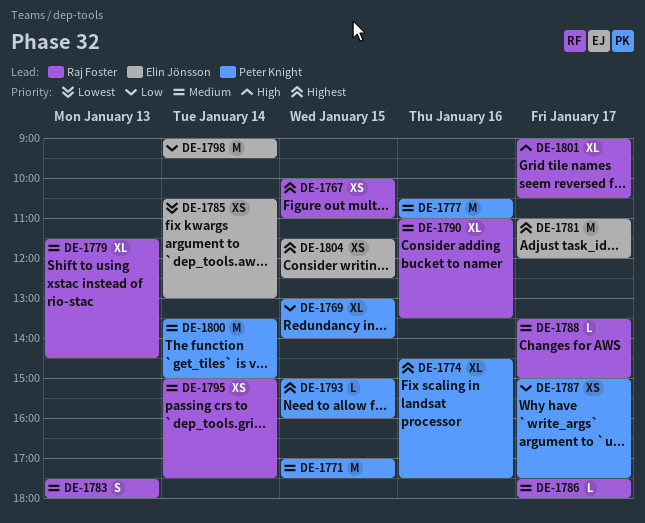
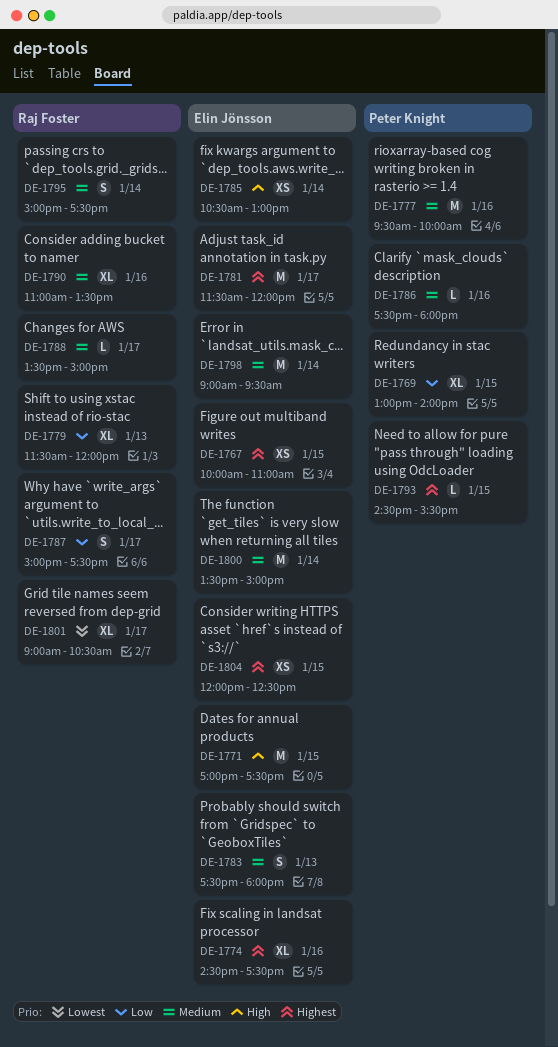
DE-1767, owner: Raj Foster -> Elin Jönsson
DE-1771, owner: Peter Knight -> Elin Jönsson
DE-1771, priority: Medium -> High
DE-1774, owner: Peter Knight -> Elin Jönsson
DE-1777, begins: 10:30 -> 09:30
DE-1777, ends: 11:00 -> 10:00
DE-1779, priority: Medium -> Low
DE-1779, ends: 14:30 -> 12:00
DE-1781, begins: 11:00 -> 11:30
DE-1783, owner: Raj Foster -> Elin Jönsson
DE-1785, priority: Lowest -> High
DE-1786, owner: Raj Foster -> Peter Knight
DE-1786, day: Jan 17 -> Jan 16
DE-1787, owner: Peter Knight -> Raj Foster
DE-1787, estimate: XS -> S
DE-1793, begins: 15:00 -> 14:30
DE-1793, ends: 16:00 -> 15:30
DE-1795, estimate: XS -> S
DE-1798, priority: Low -> Medium
DE-1800, owner: Peter Knight -> Elin Jönsson
DE-1801, priority: High -> Lowest
DE-1804, begins: 11:30 -> 12:00

